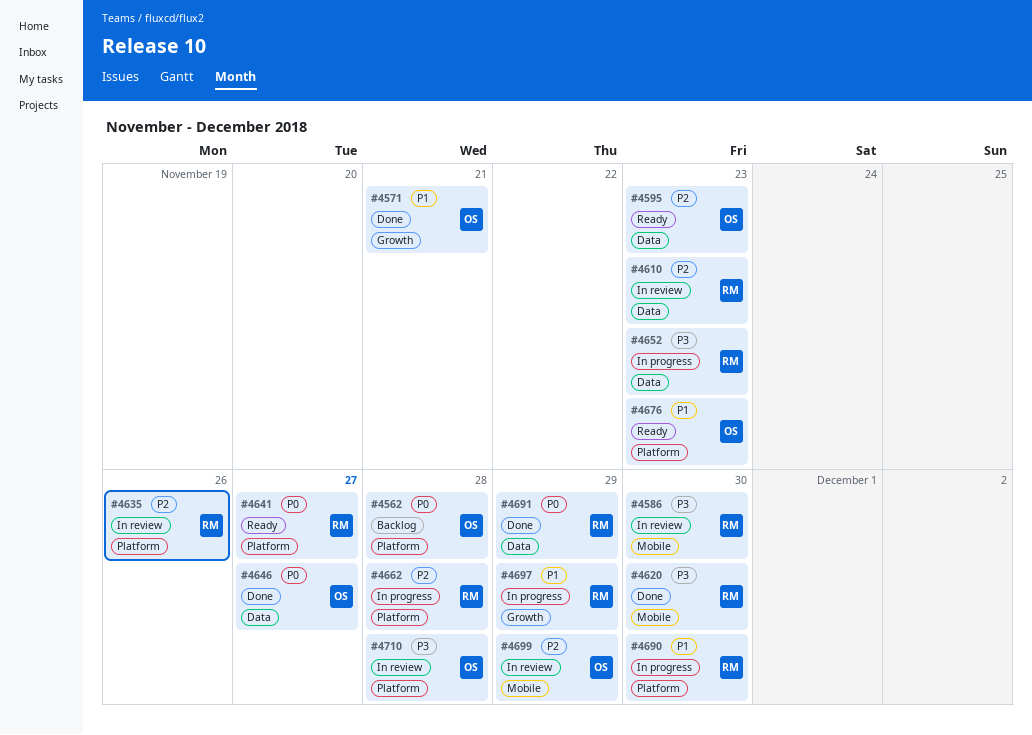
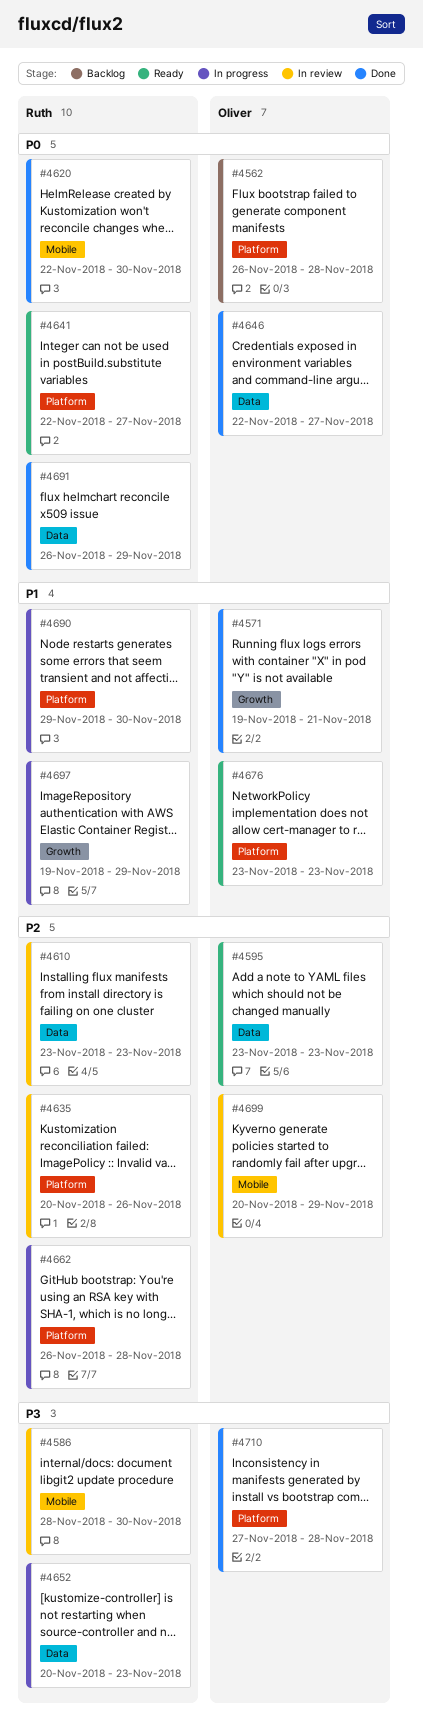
#4620, priority: P3 -> P0
#4710, status: In review -> Done

